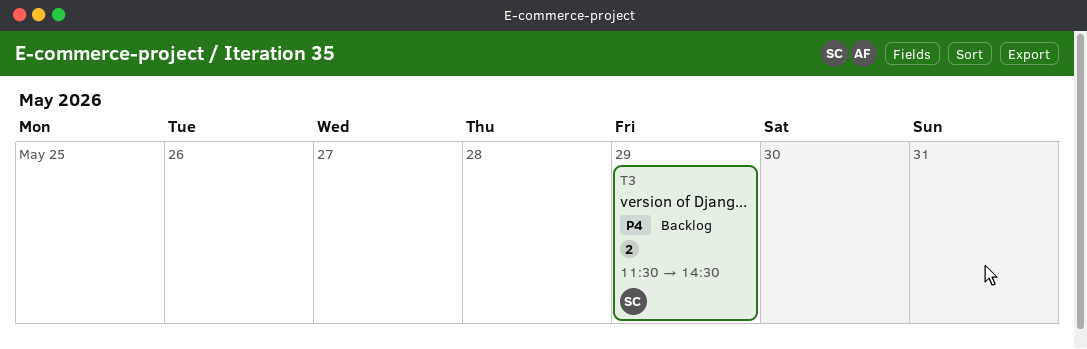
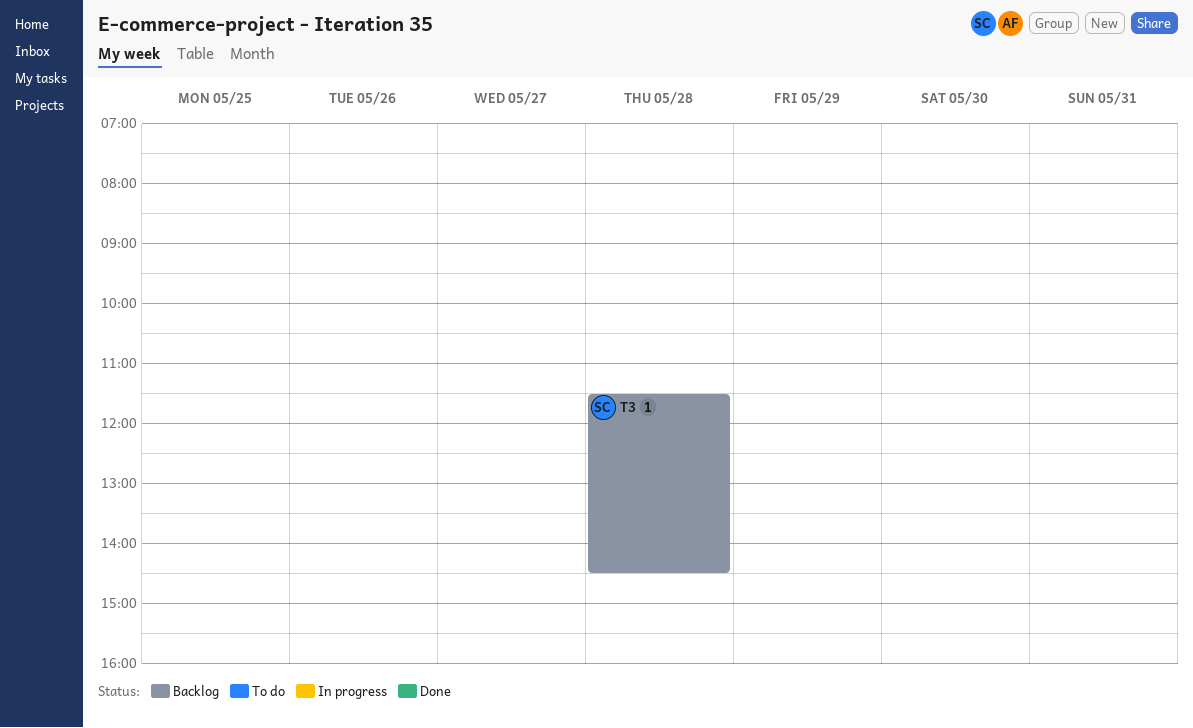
T3, estimate: 2 -> 1
T3, day: May 29 -> May 28

